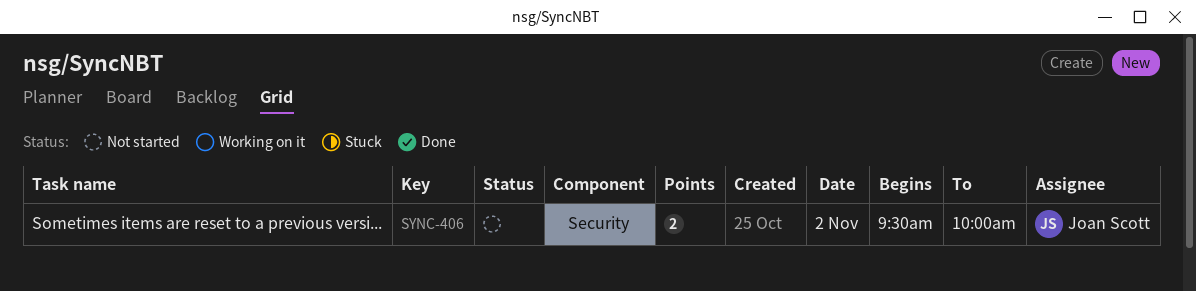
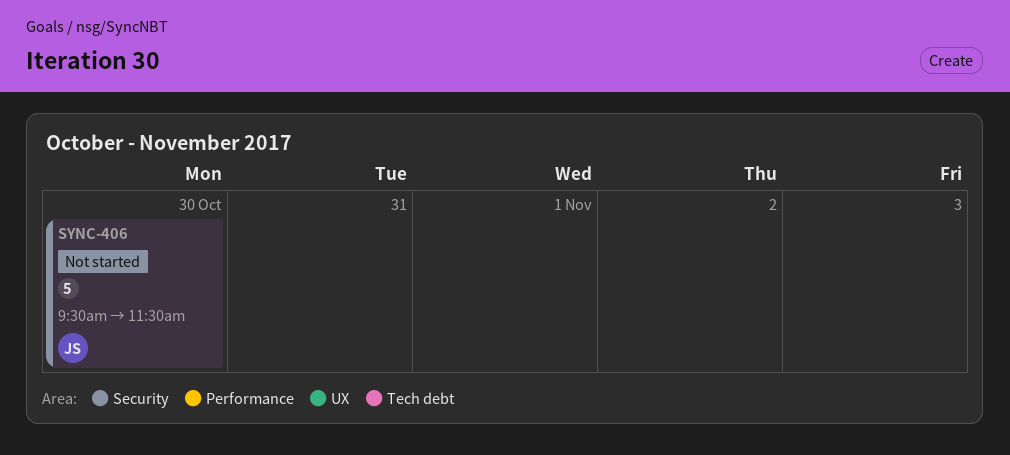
SYNC-406, estimate: 2 -> 5
SYNC-406, day: Nov 2 -> Oct 30
SYNC-406, ends: 10:00 -> 11:30

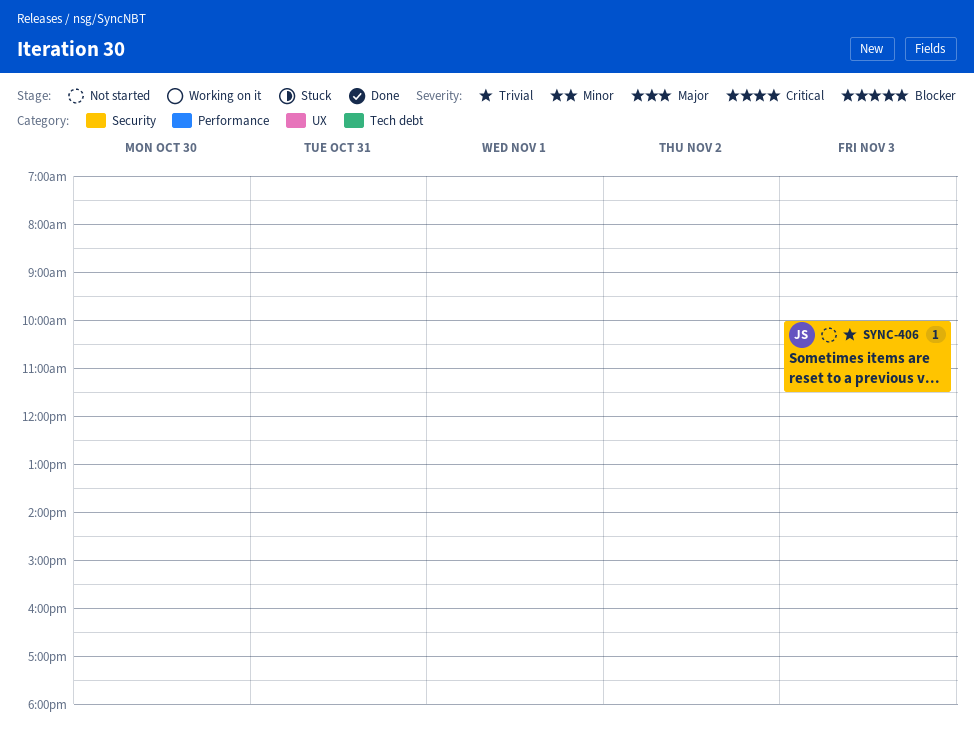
SYNC-406, estimate: 5 -> 1
SYNC-406, day: Oct 30 -> Nov 3
SYNC-406, begins: 09:30 -> 10:00

